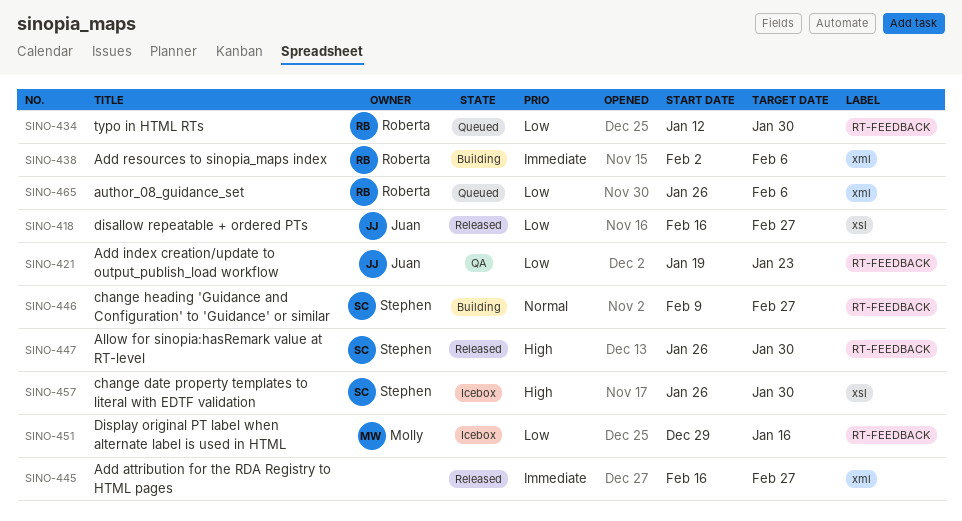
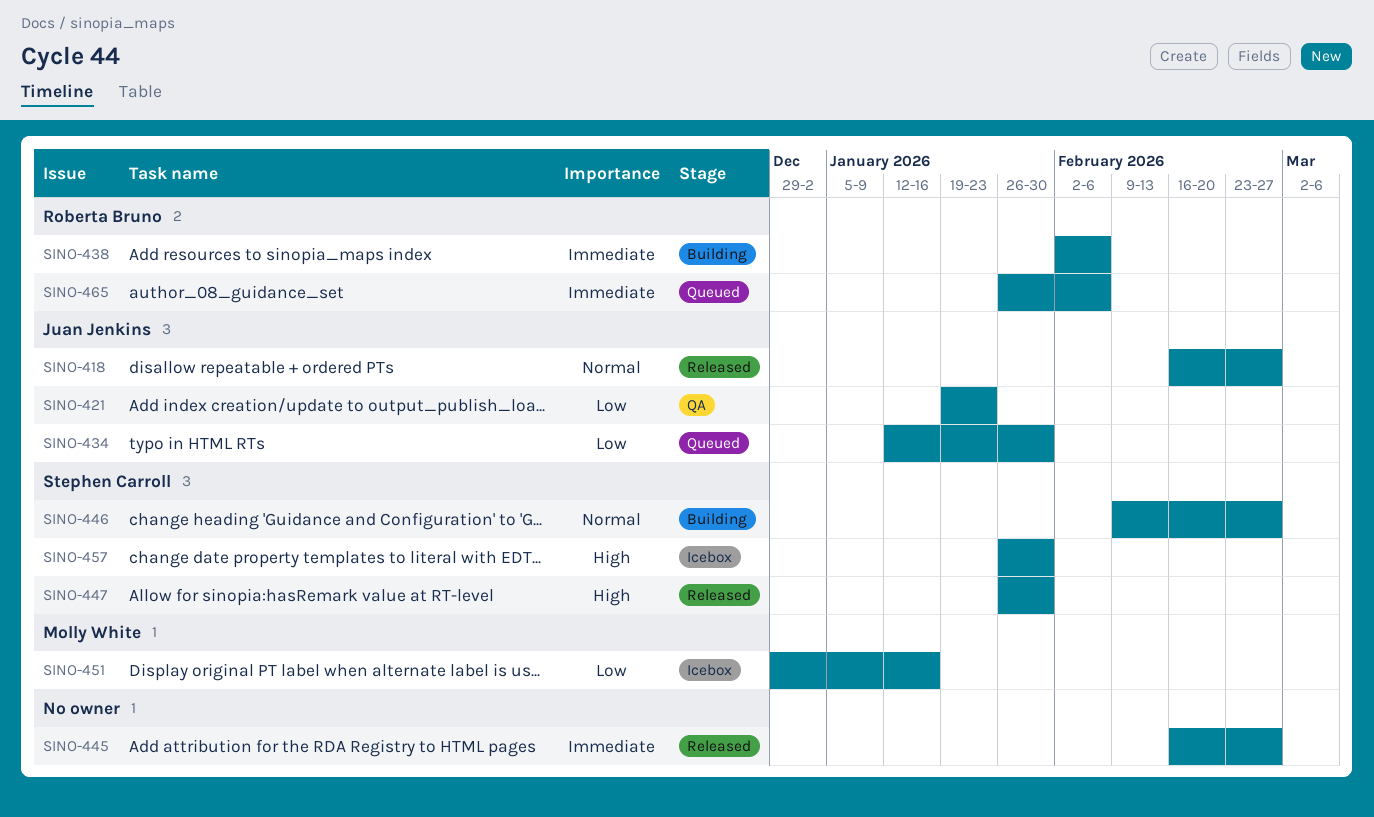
SINO-418, priority: Low -> Normal
SINO-434, owner: Roberta Bruno -> Juan Jenkins
SINO-465, priority: Low -> Immediate

